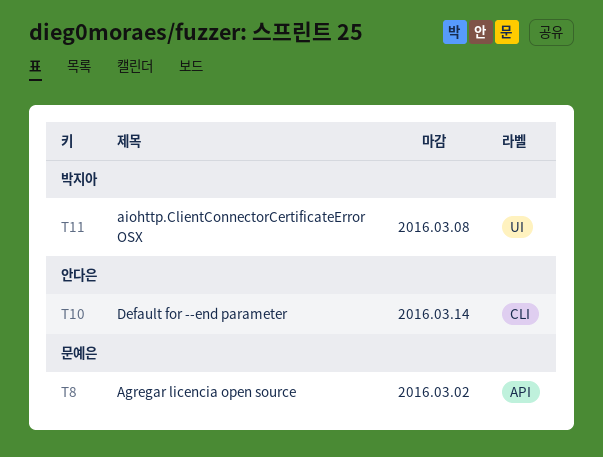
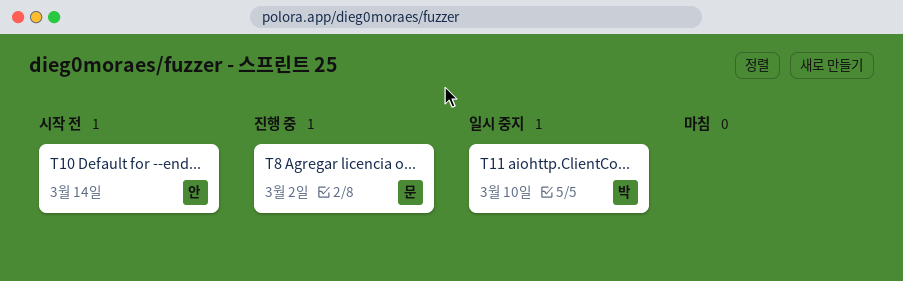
T11, due: Mar 8 -> Mar 10

